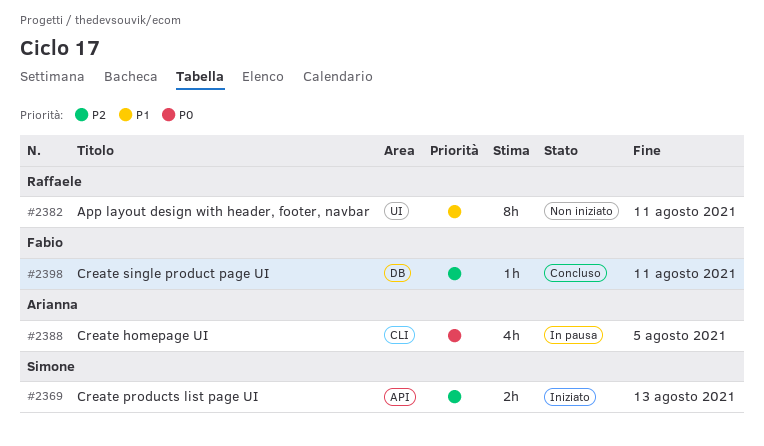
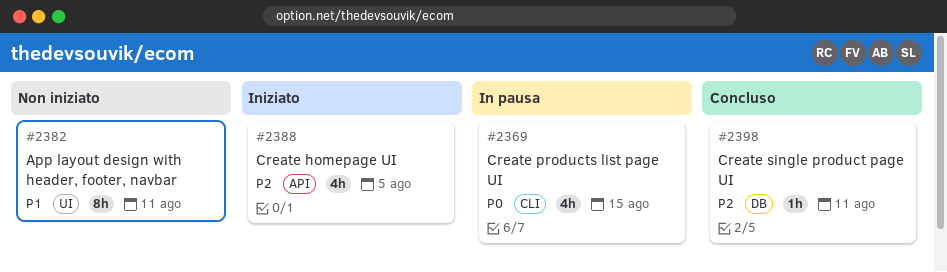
#2369, status: Iniziato -> In pausa
#2369, priority: P2 -> P0
#2369, label: API -> CLI
#2369, estimate: 2h -> 4h
#2369, due: Aug 13 -> Aug 15
#2388, status: In pausa -> Iniziato
#2388, priority: P0 -> P2
#2388, label: CLI -> API

